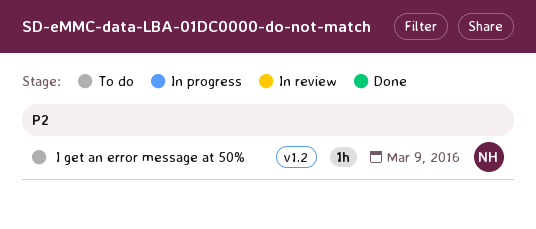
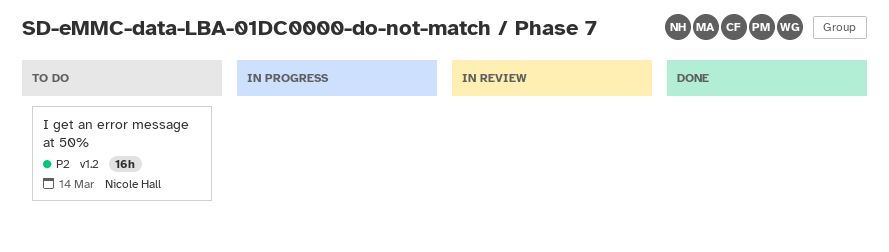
I get an error message at 50%, estimate: 1h -> 16h
I get an error message at 50%, due: Mar 9 -> Mar 14

